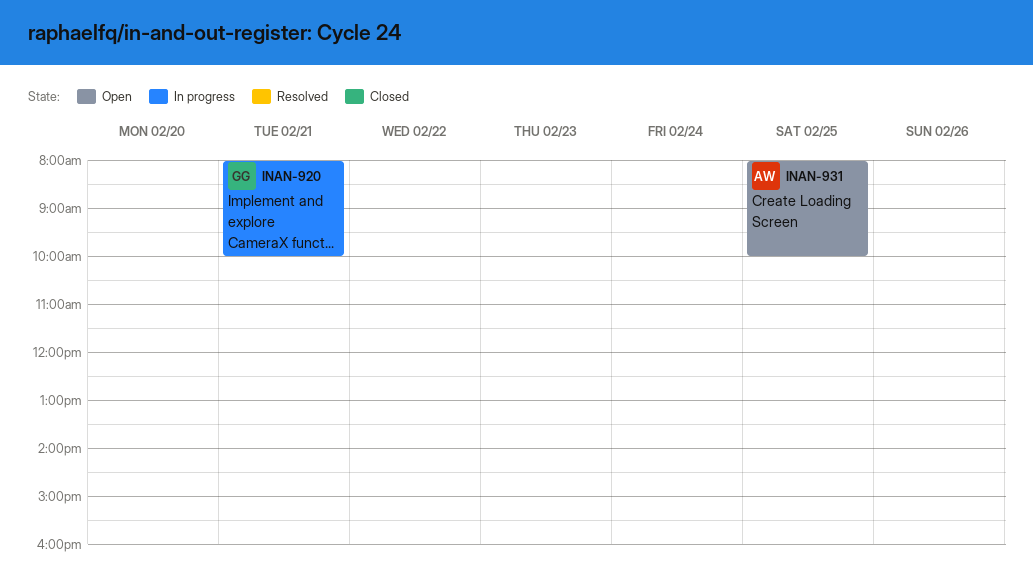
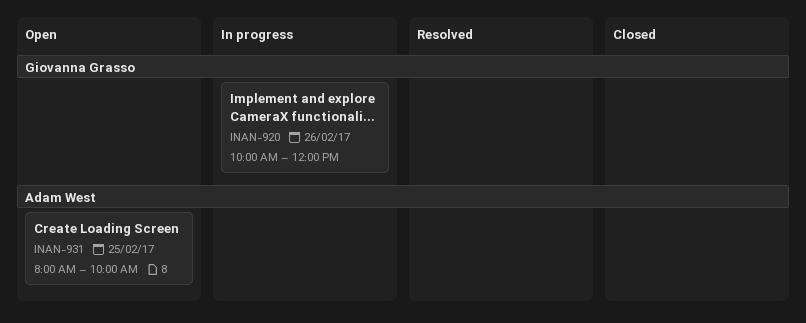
INAN-920, day: Feb 21 -> Feb 26
INAN-920, begins: 08:00 -> 10:00
INAN-920, ends: 10:00 -> 12:00

